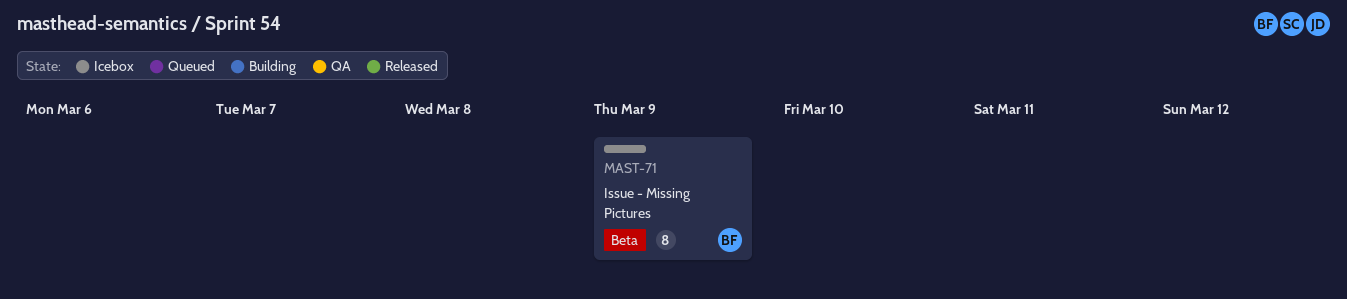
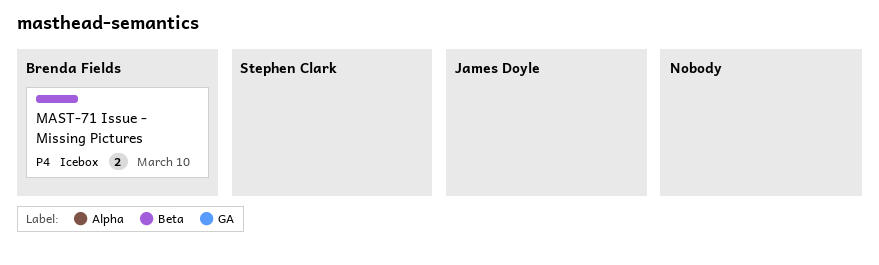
MAST-71, estimate: 8 -> 2
MAST-71, due: Mar 9 -> Mar 10

